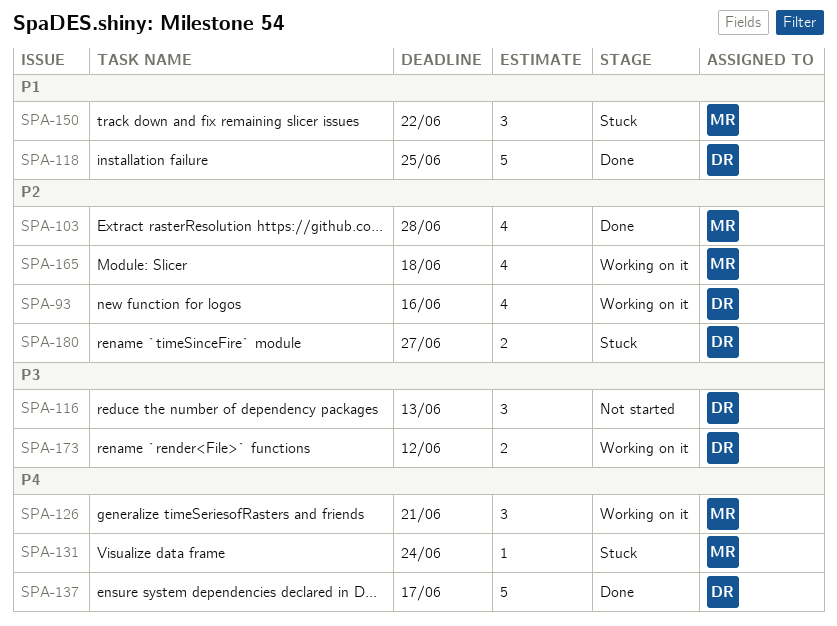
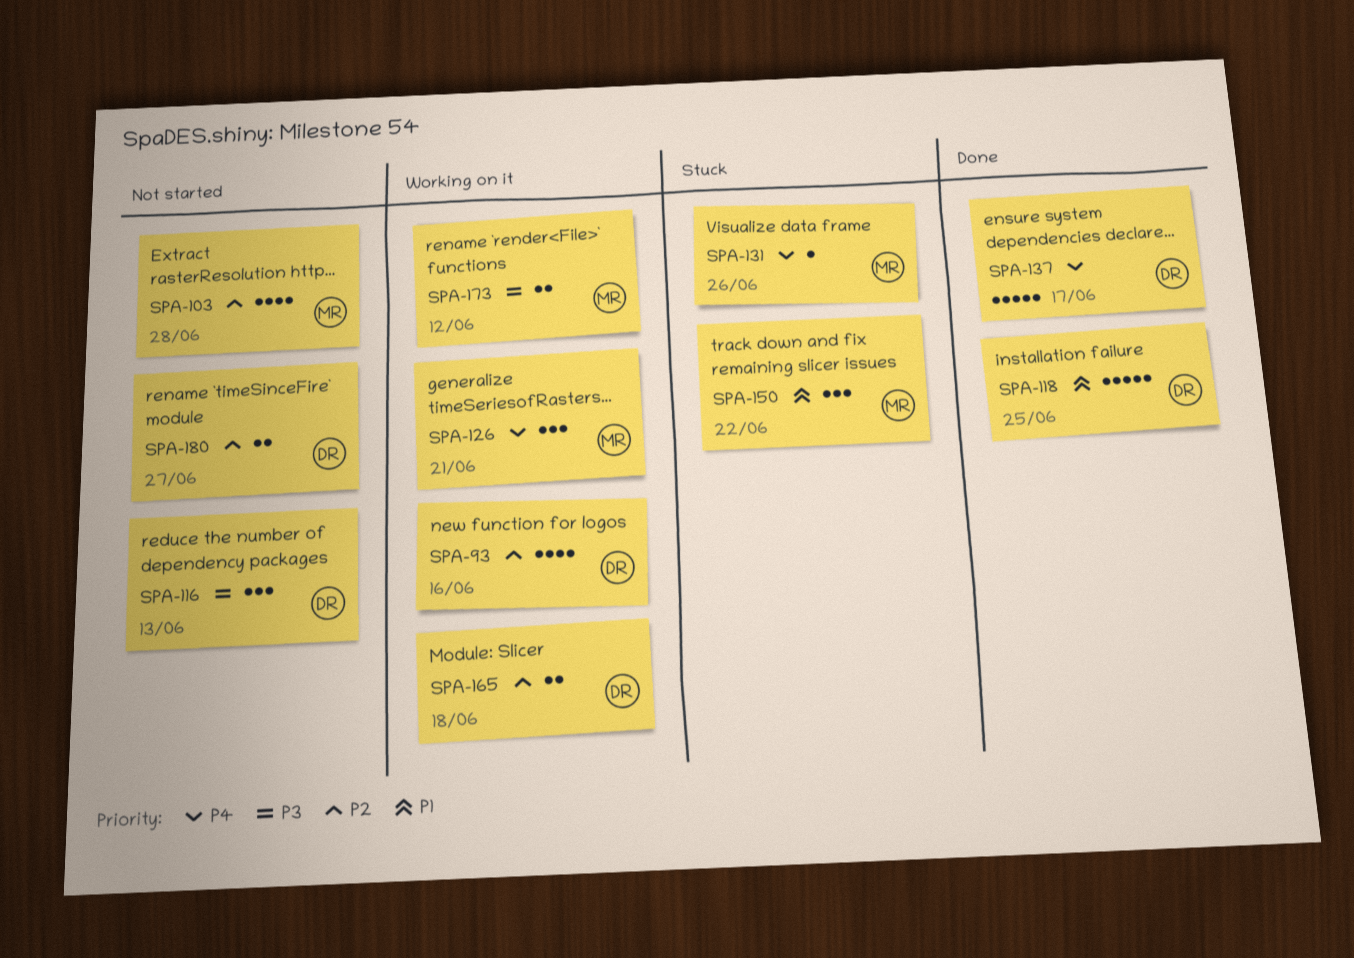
SPA-103, status: Done -> Not started
SPA-131, due: Jun 24 -> Jun 26
SPA-165, owner: MR -> DR
SPA-165, estimate: 4 -> 2
SPA-173, owner: DR -> MR
SPA-180, status: Stuck -> Not started

